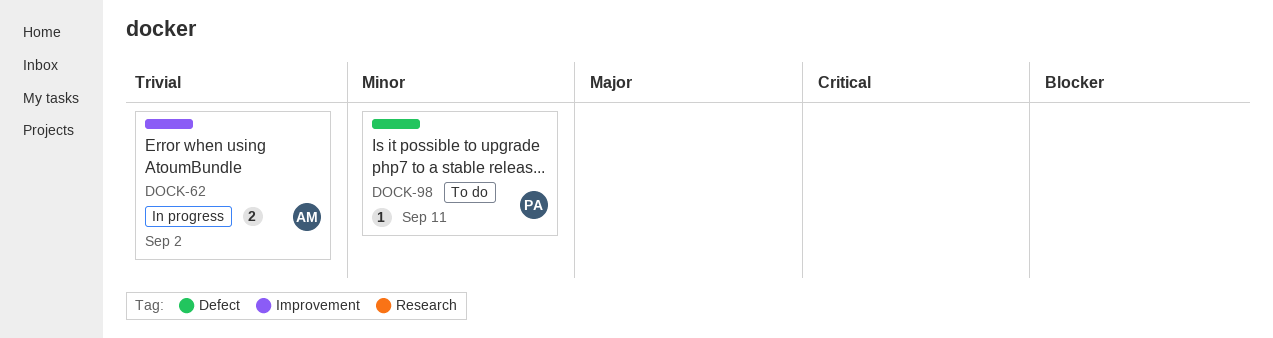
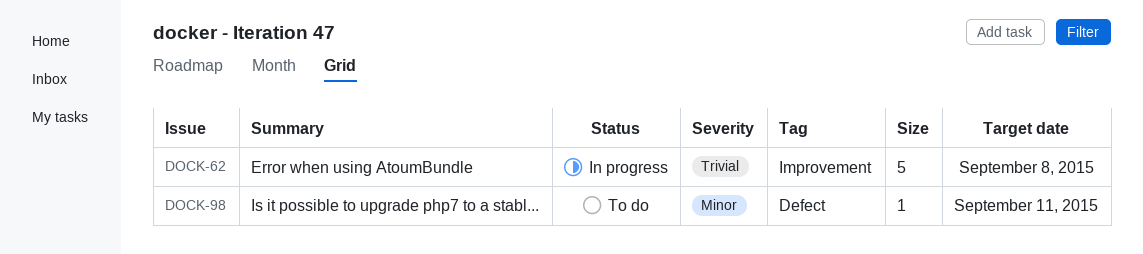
DOCK-62, estimate: 2 -> 5
DOCK-62, due: Sep 2 -> Sep 8

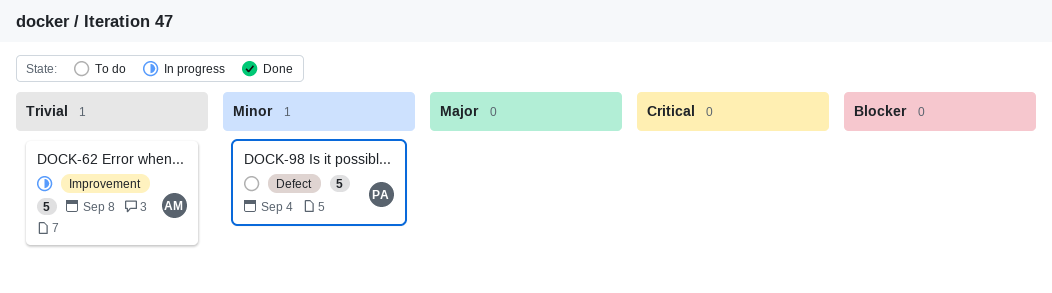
DOCK-98, estimate: 1 -> 5
DOCK-98, due: Sep 11 -> Sep 4

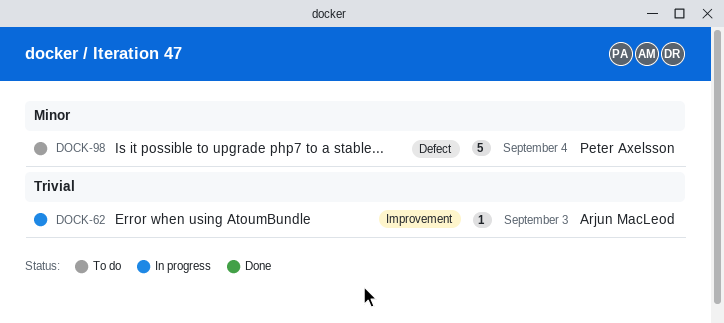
DOCK-62, estimate: 5 -> 1
DOCK-62, due: Sep 8 -> Sep 3

